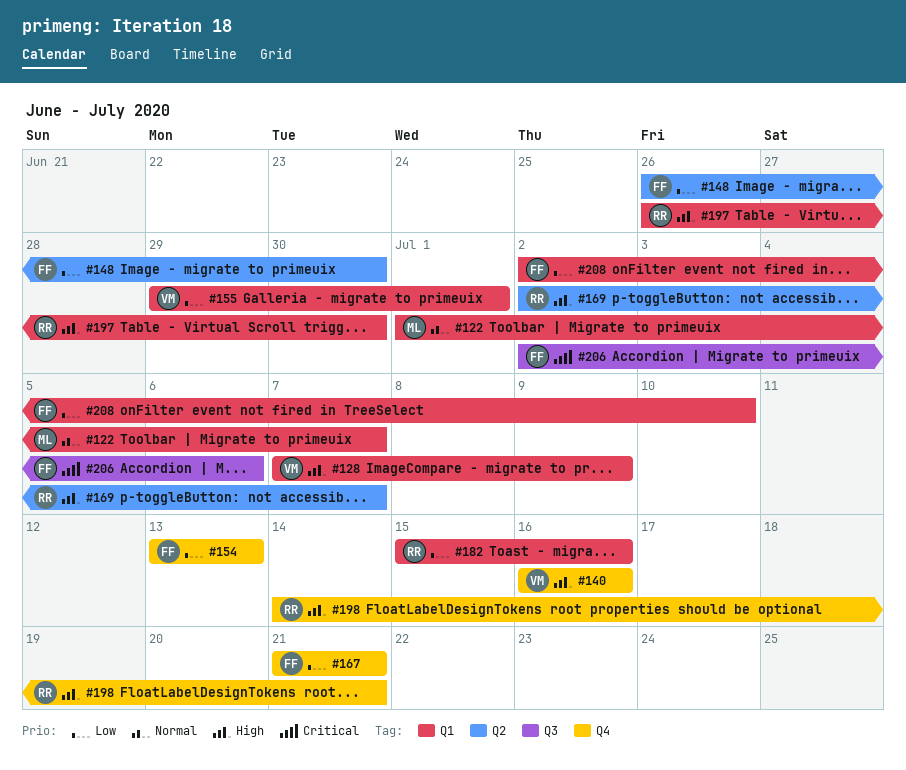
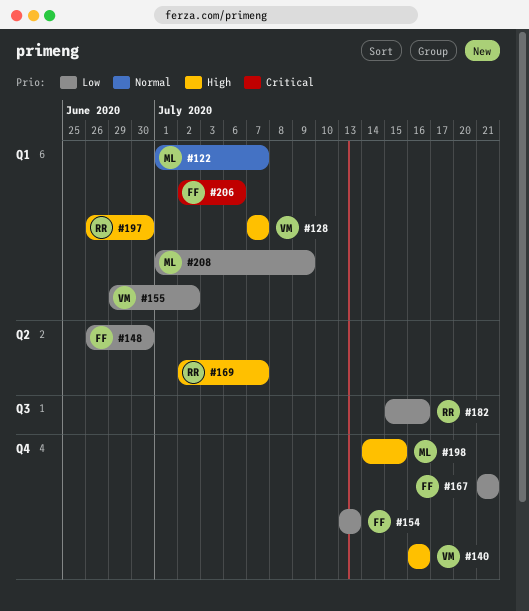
#128, due: Jul 9 -> Jul 7
#155, due: Jul 1 -> Jul 2
#182, label: Q1 -> Q3
#198, owner: RR -> ML
#198, due: Jul 21 -> Jul 15
#206, label: Q3 -> Q1
#208, owner: FF -> ML
#208, start: Jul 2 -> Jul 1
#208, due: Jul 10 -> Jul 9

